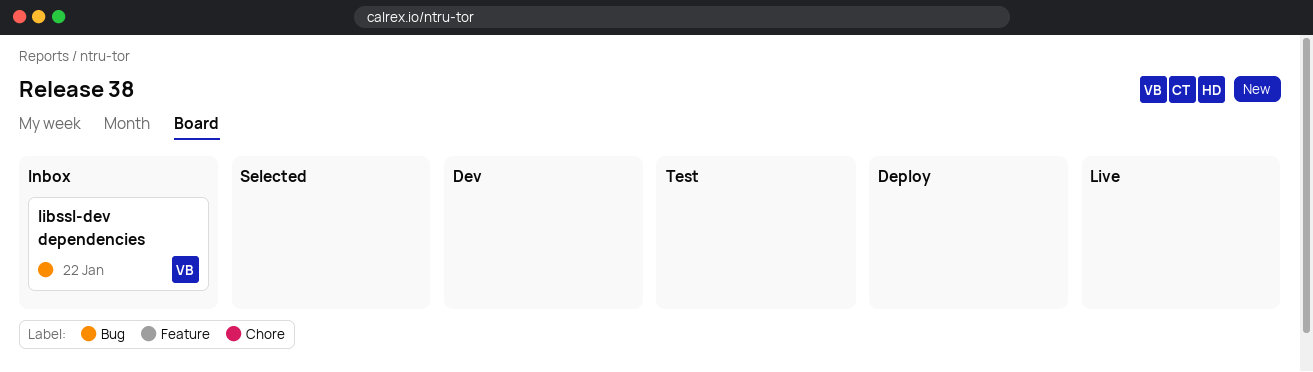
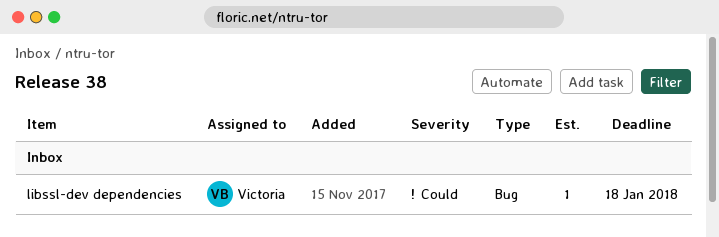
libssl-dev dependencies, due: Jan 22 -> Jan 18

